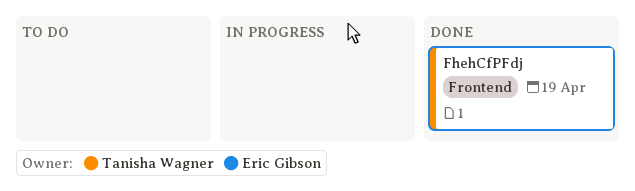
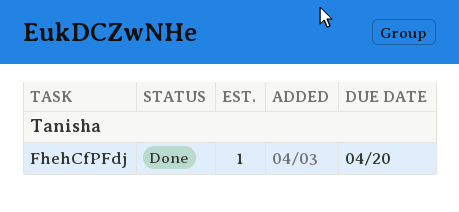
FhehCfPFdj, due: Apr 19 -> Apr 20

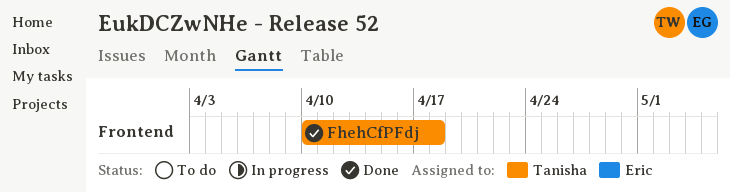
FhehCfPFdj, due: Apr 20 -> Apr 18

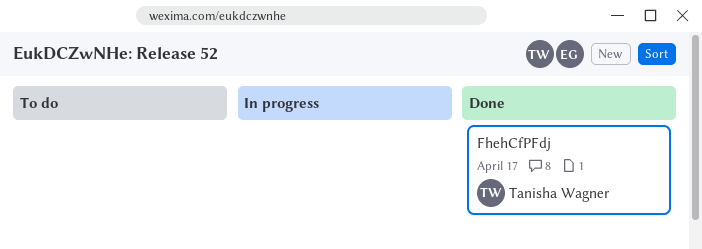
FhehCfPFdj, due: Apr 18 -> Apr 17

